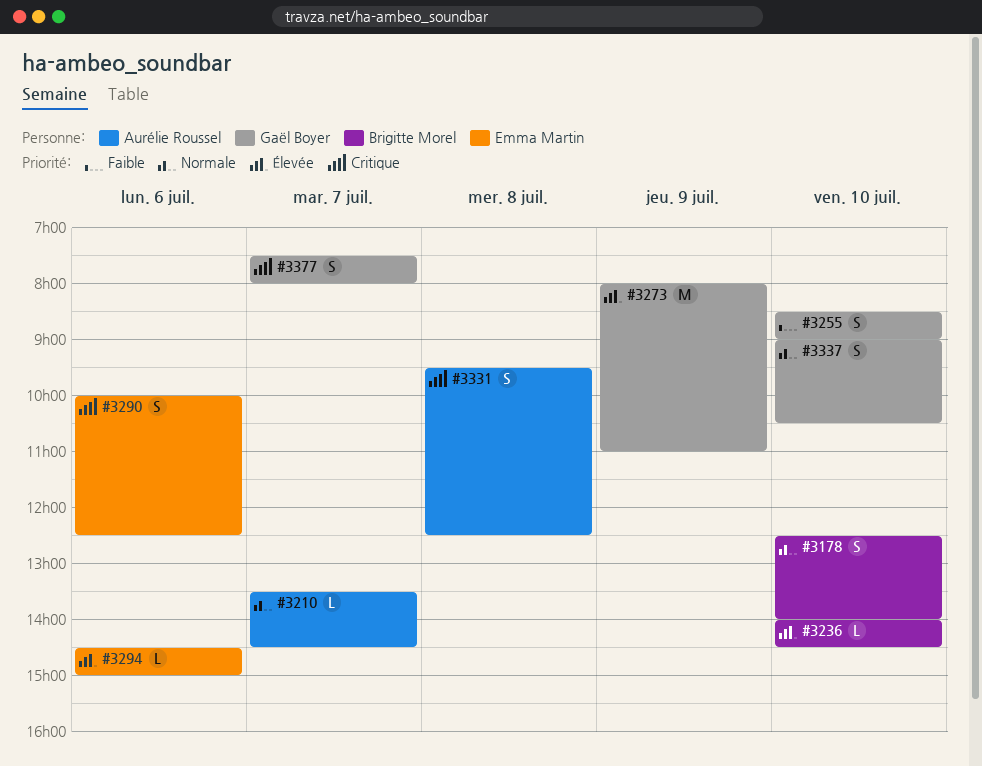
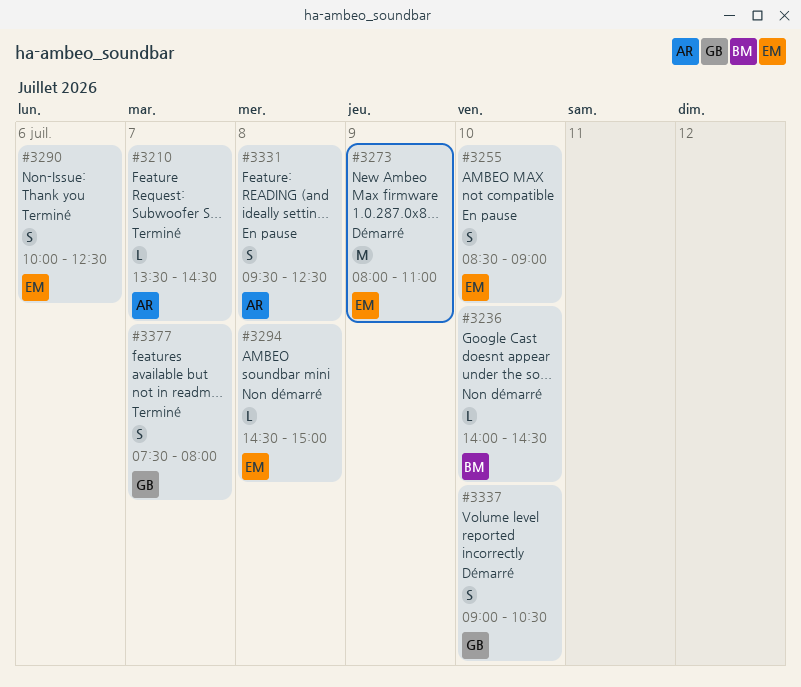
#3178: present -> none
#3255, owner: Gaël Boyer -> Emma Martin
#3273, owner: Gaël Boyer -> Emma Martin
#3294, day: Jul 6 -> Jul 8

